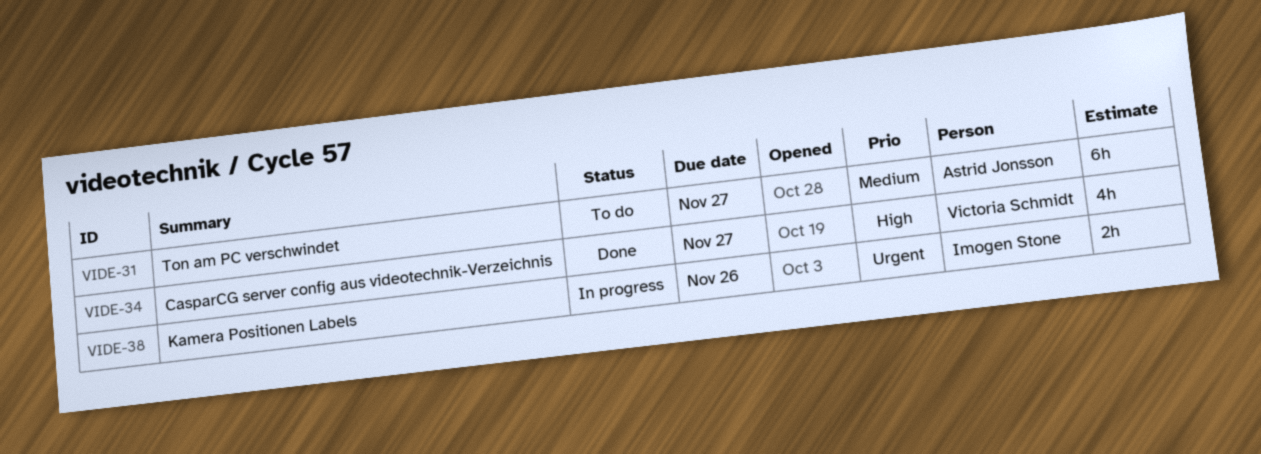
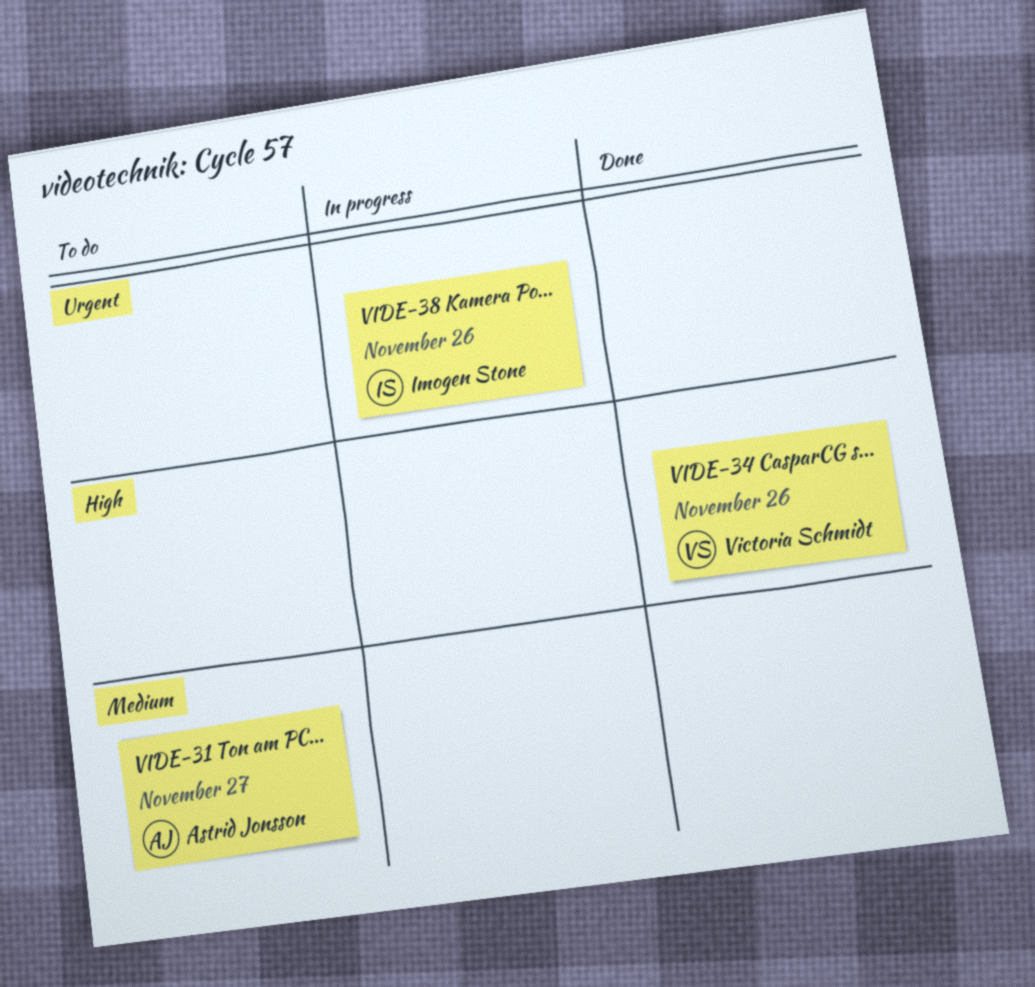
VIDE-34, due: Nov 27 -> Nov 26

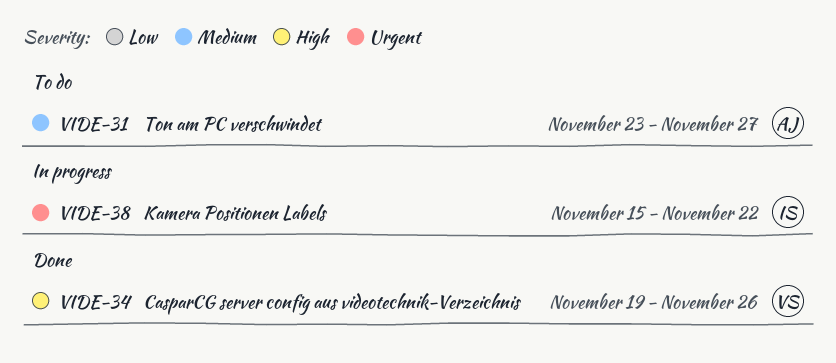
VIDE-38, due: Nov 26 -> Nov 22

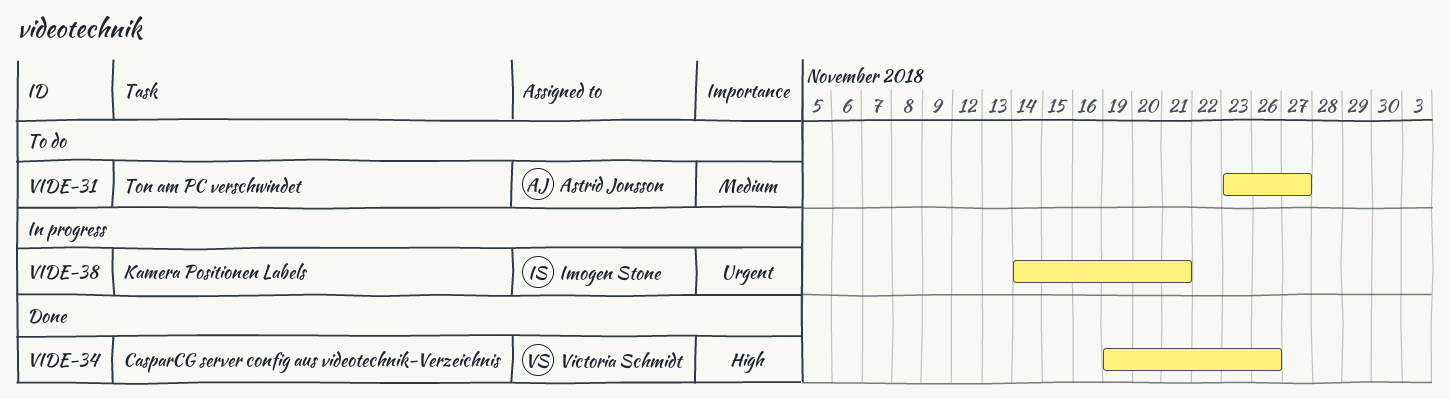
VIDE-38, start: Nov 15 -> Nov 14
VIDE-38, due: Nov 22 -> Nov 21

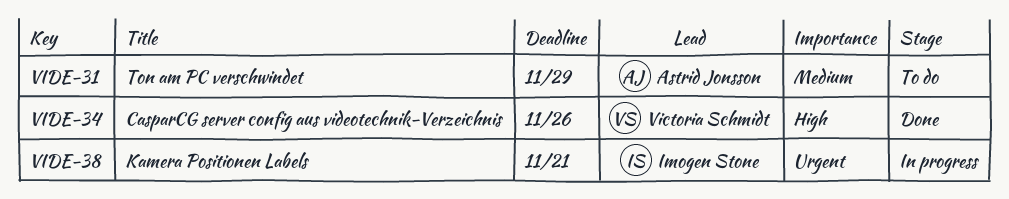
VIDE-31, due: Nov 27 -> Nov 29

